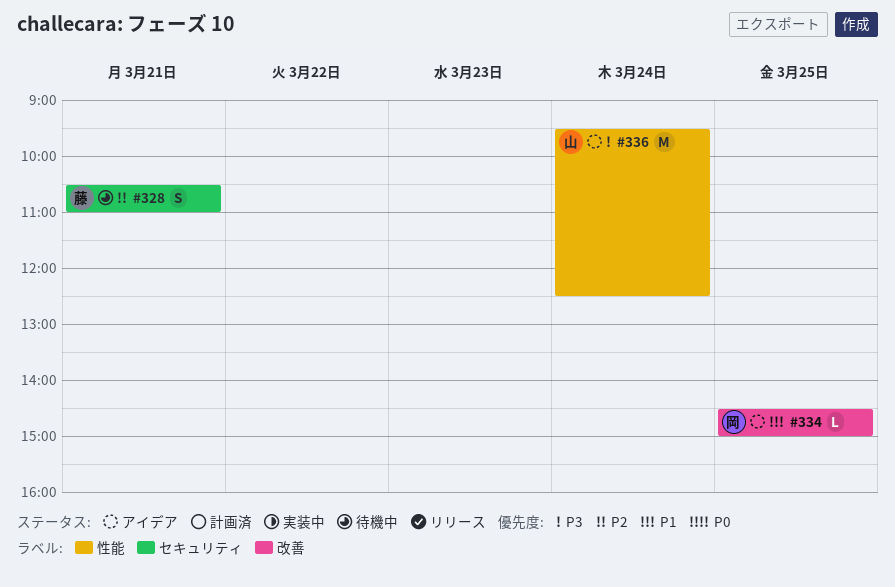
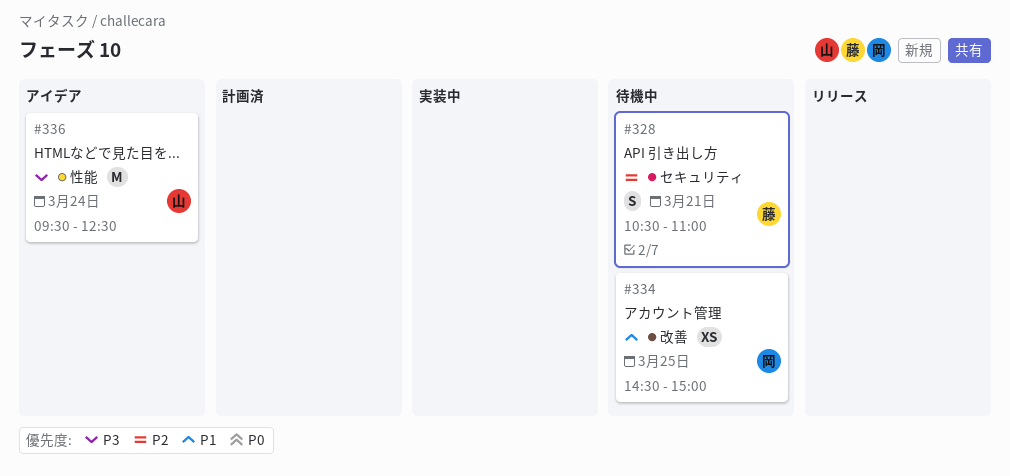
#334, status: アイデア -> 待機中
#334, estimate: L -> XS

